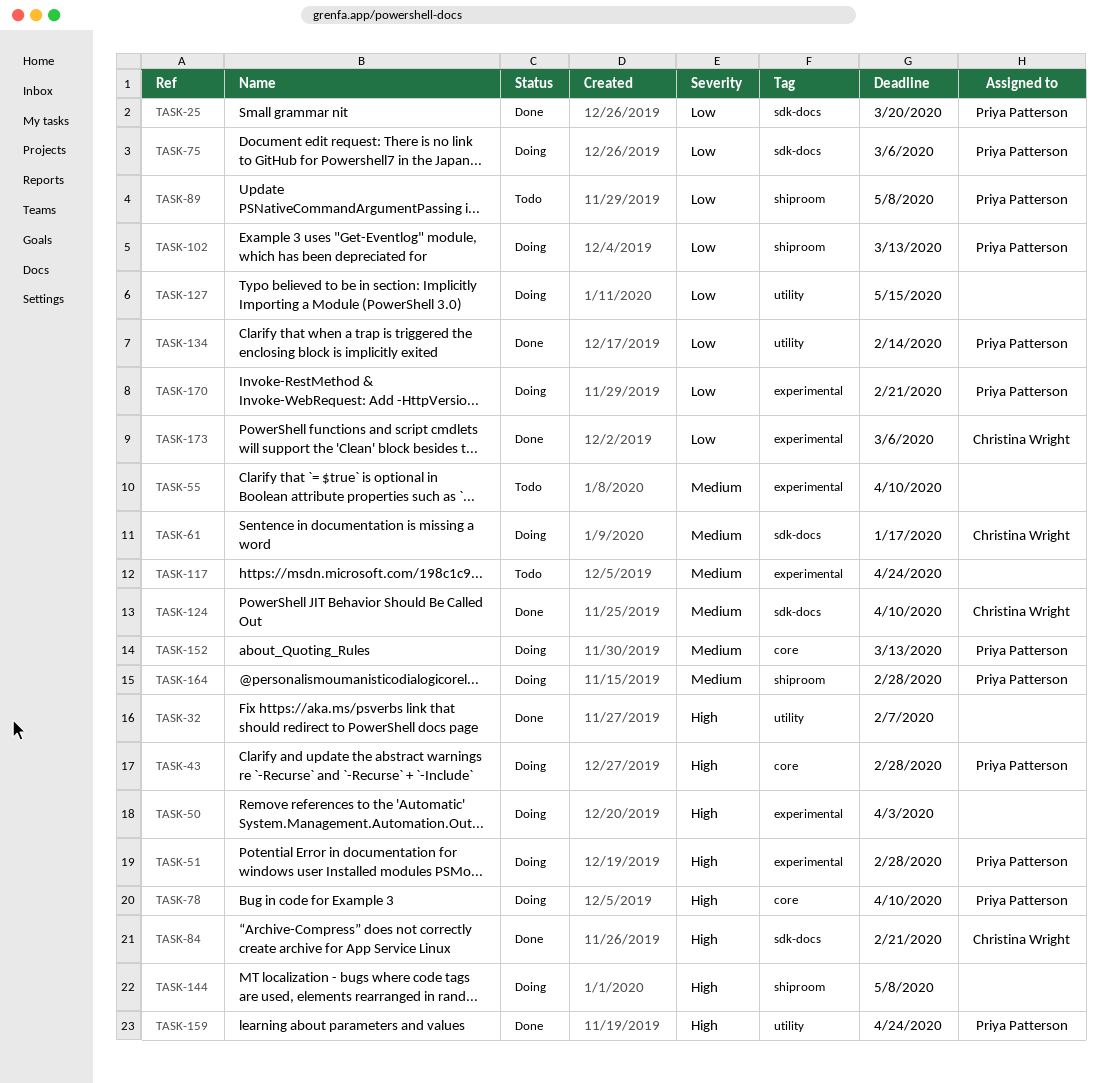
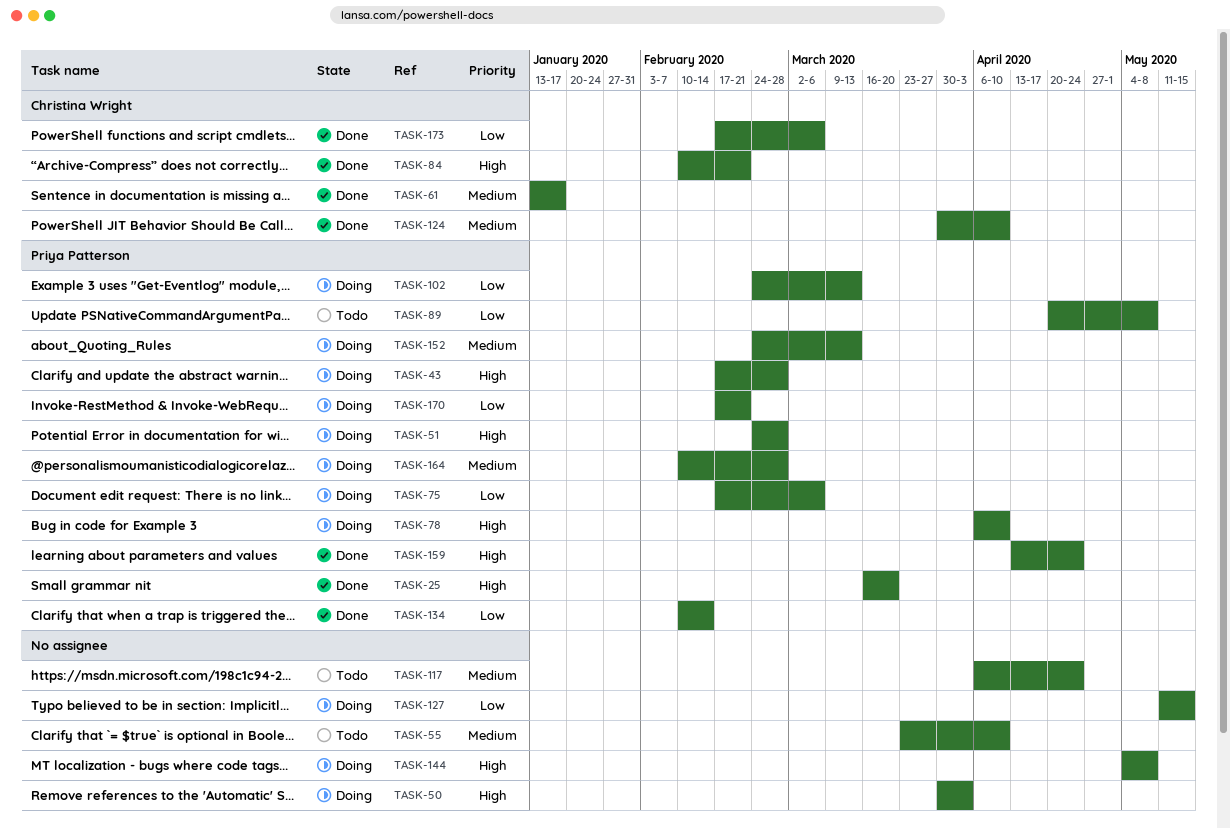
TASK-25, priority: Low -> High
TASK-32: present -> none
TASK-61, status: Doing -> Done

